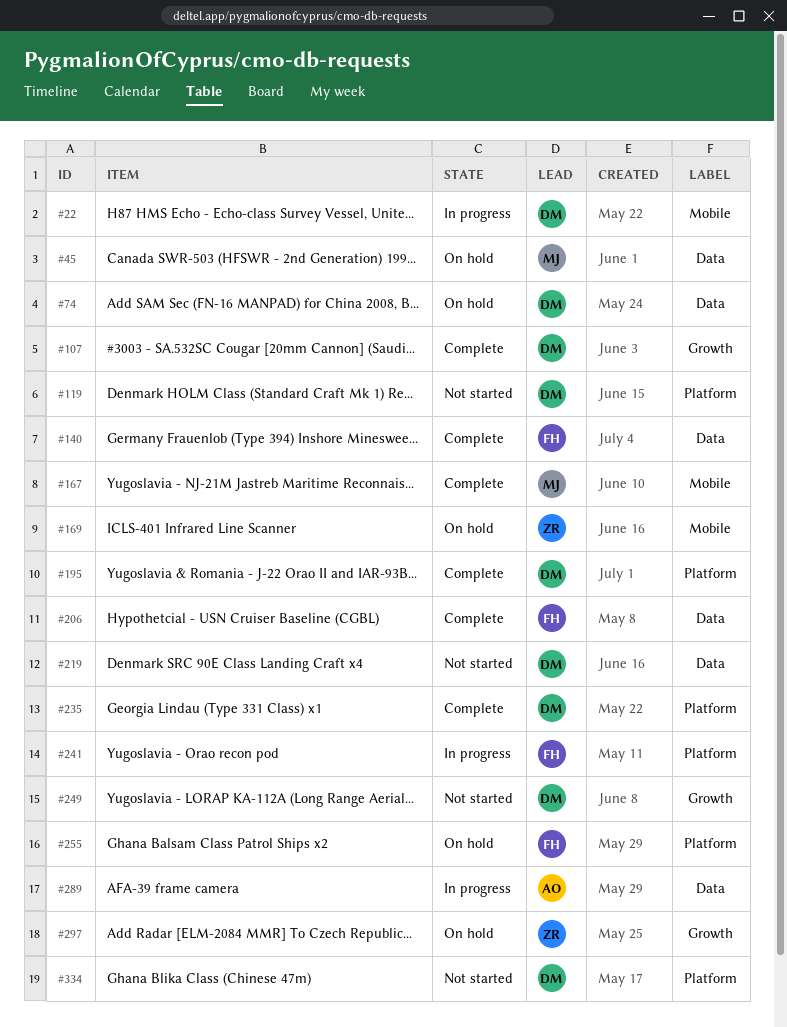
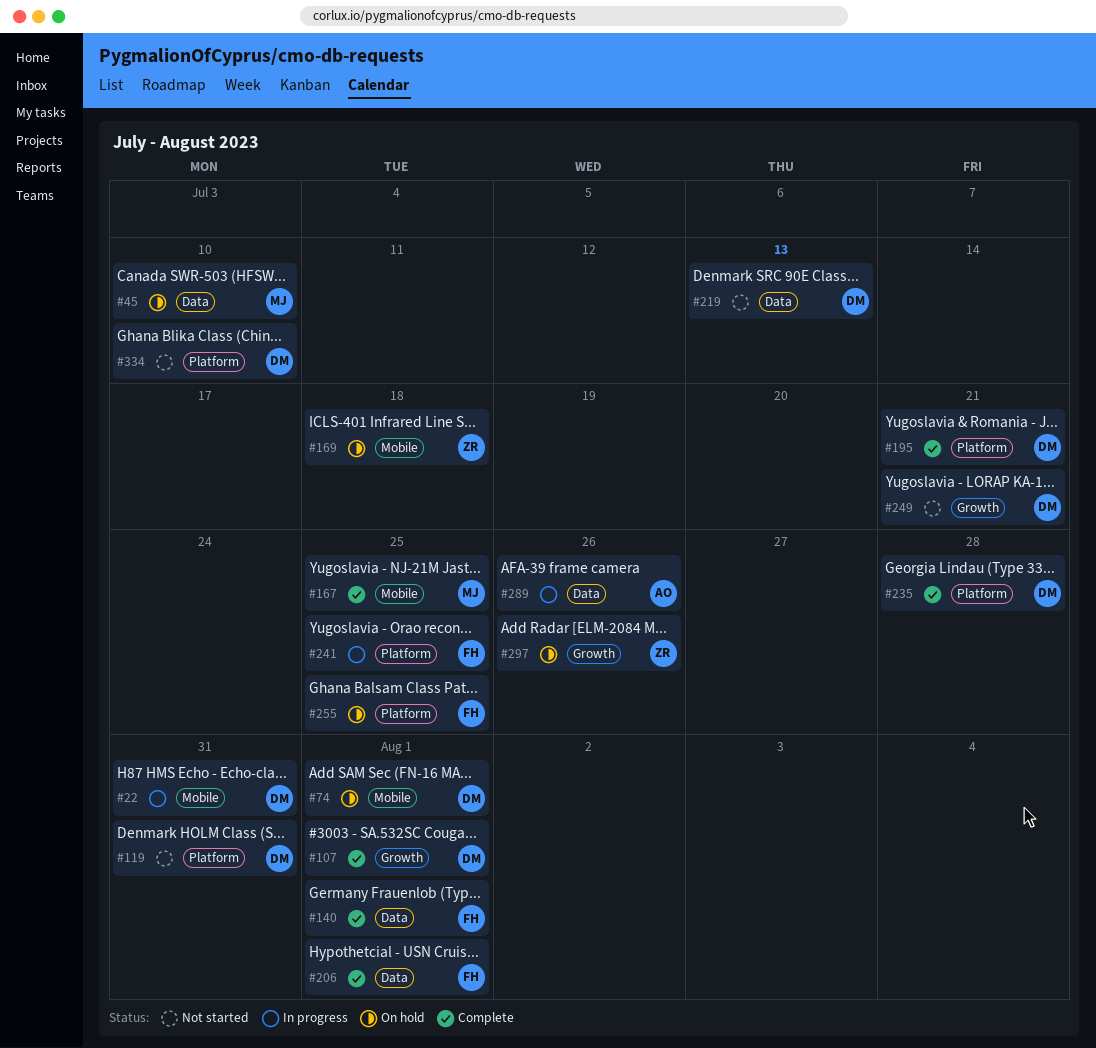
#74, label: Data -> Mobile

